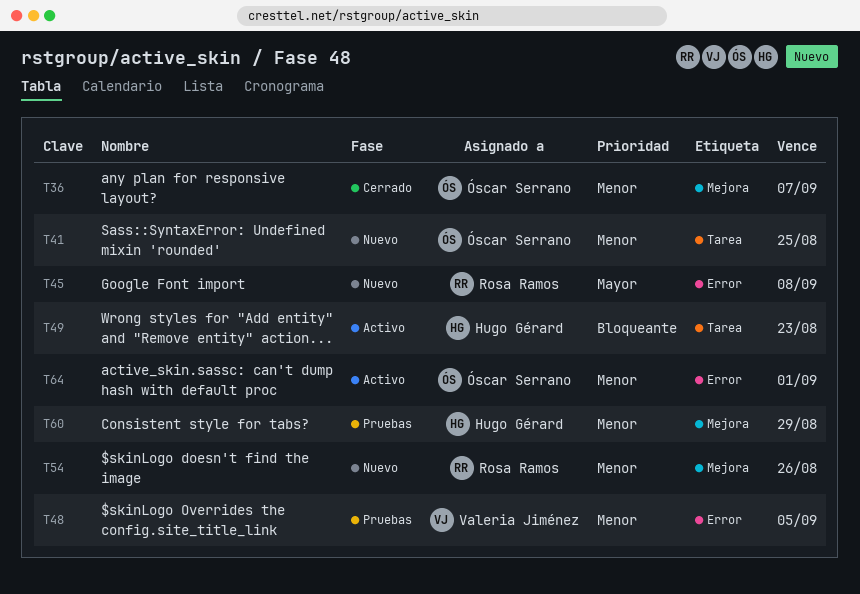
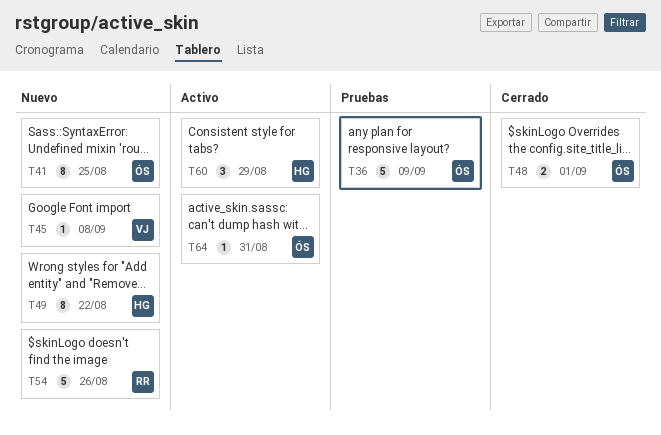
T36, status: Cerrado -> Pruebas
T36, due: Sep 7 -> Sep 9
T45, owner: Rosa Ramos -> Valeria Jiménez
T48, status: Pruebas -> Cerrado
T48, owner: Valeria Jiménez -> Óscar Serrano
T48, due: Sep 5 -> Sep 1
T49, status: Activo -> Nuevo
T49, due: Aug 23 -> Aug 22
T60, status: Pruebas -> Activo
T64, due: Sep 1 -> Aug 31

